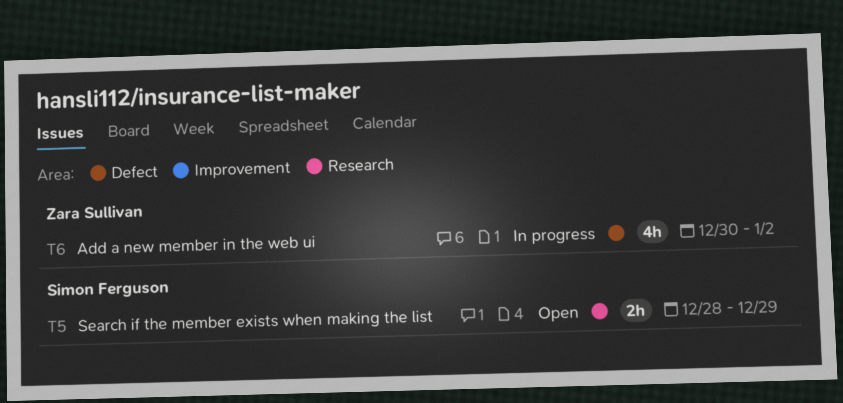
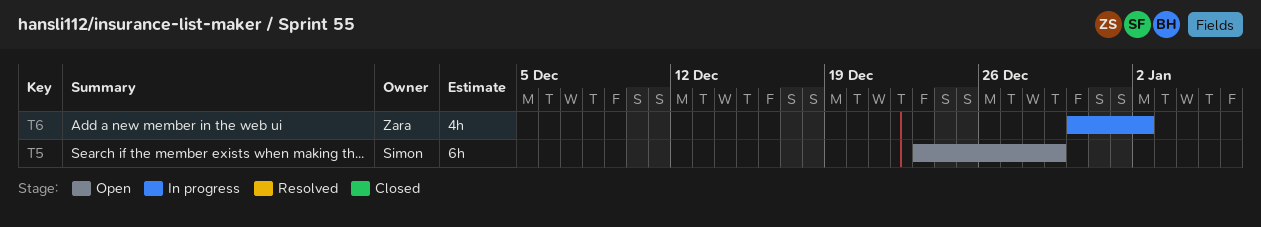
T5, estimate: 2h -> 6h
T5, start: Dec 28 -> Dec 23

